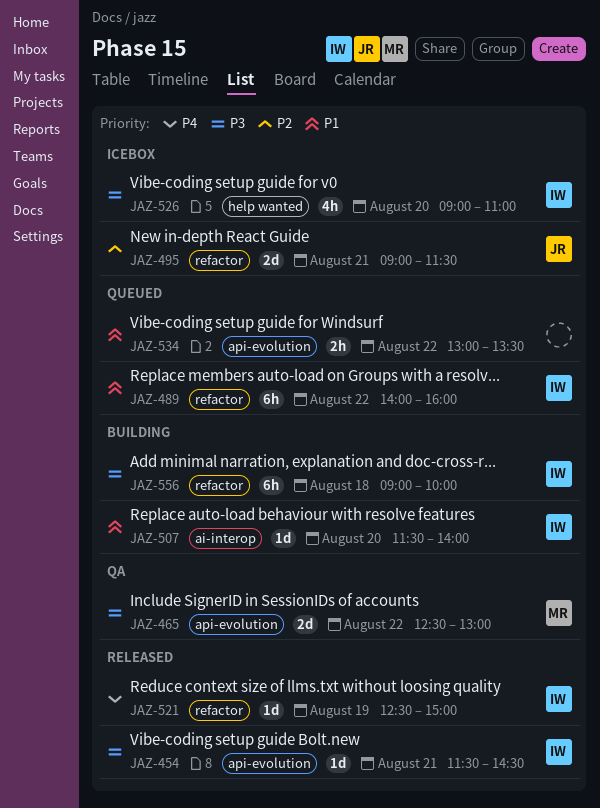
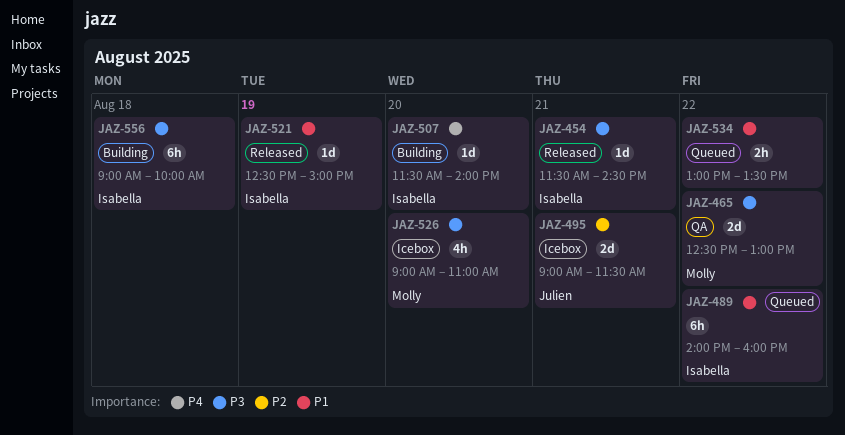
JAZ-507, priority: P1 -> P4
JAZ-521, priority: P4 -> P1
JAZ-526, owner: Isabella -> Molly

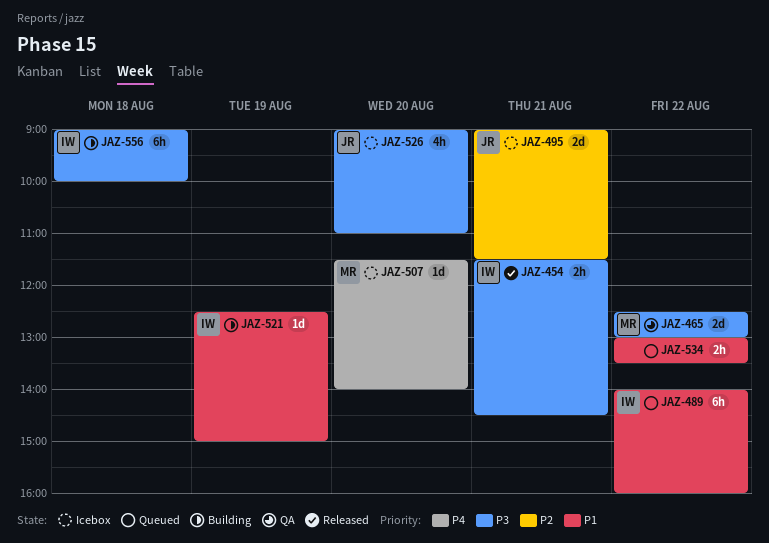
JAZ-454, estimate: 1d -> 2h
JAZ-507, status: Building -> Icebox
JAZ-507, owner: Isabella -> Molly
JAZ-521, status: Released -> Building
JAZ-526, owner: Molly -> Julien

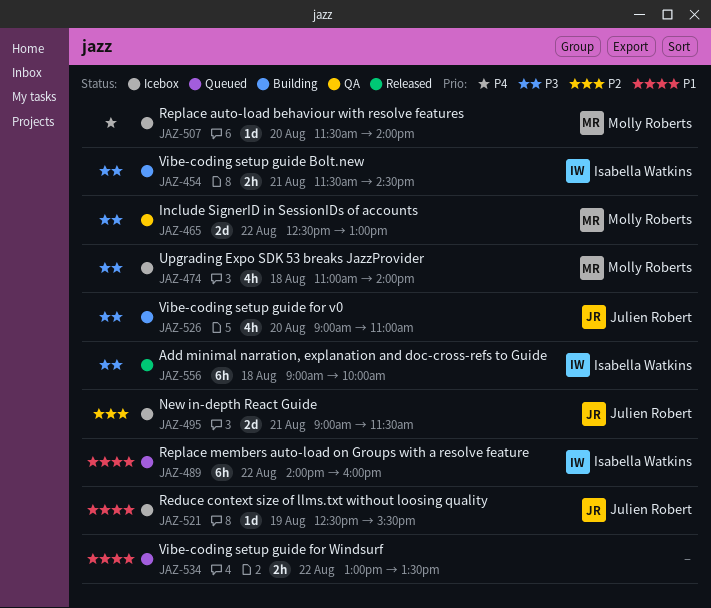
JAZ-454, status: Released -> Building
JAZ-474: none -> present
JAZ-521, status: Building -> Icebox
JAZ-521, owner: Isabella Watkins -> Julien Robert
JAZ-521, ends: 15:00 -> 15:30
JAZ-526, status: Icebox -> Building
JAZ-556, status: Building -> Released

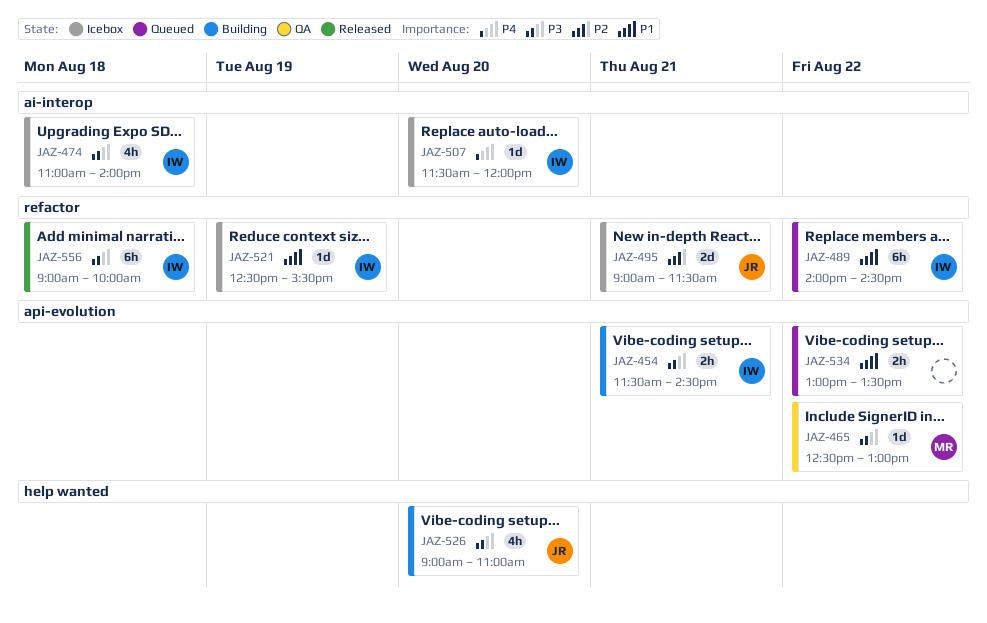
JAZ-465, estimate: 2d -> 1d
JAZ-474, owner: Molly Roberts -> Isabella Watkins
JAZ-489, ends: 16:00 -> 14:30
JAZ-507, owner: Molly Roberts -> Isabella Watkins
JAZ-507, ends: 14:00 -> 12:00
JAZ-521, owner: Julien Robert -> Isabella Watkins

